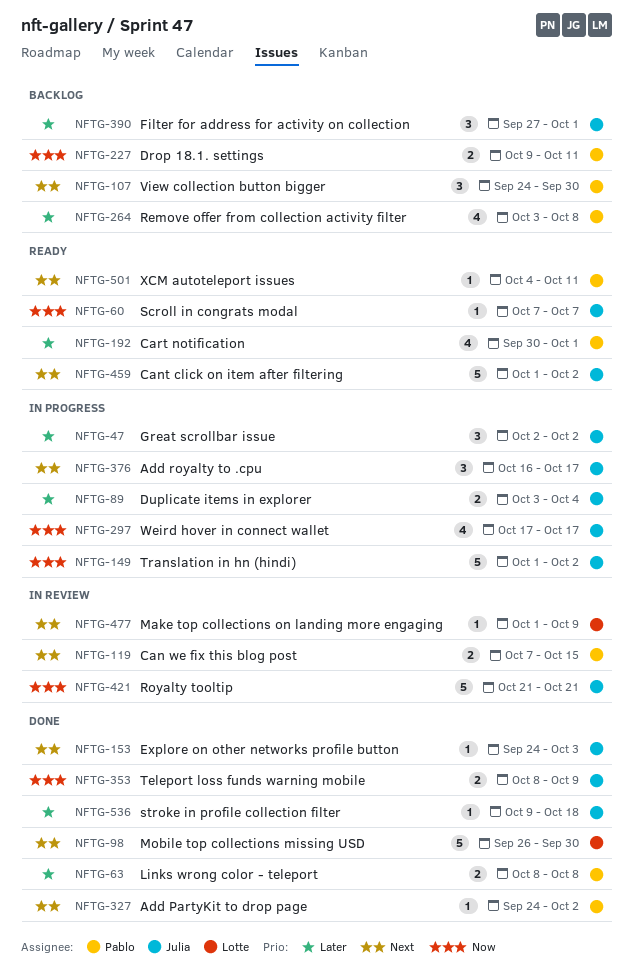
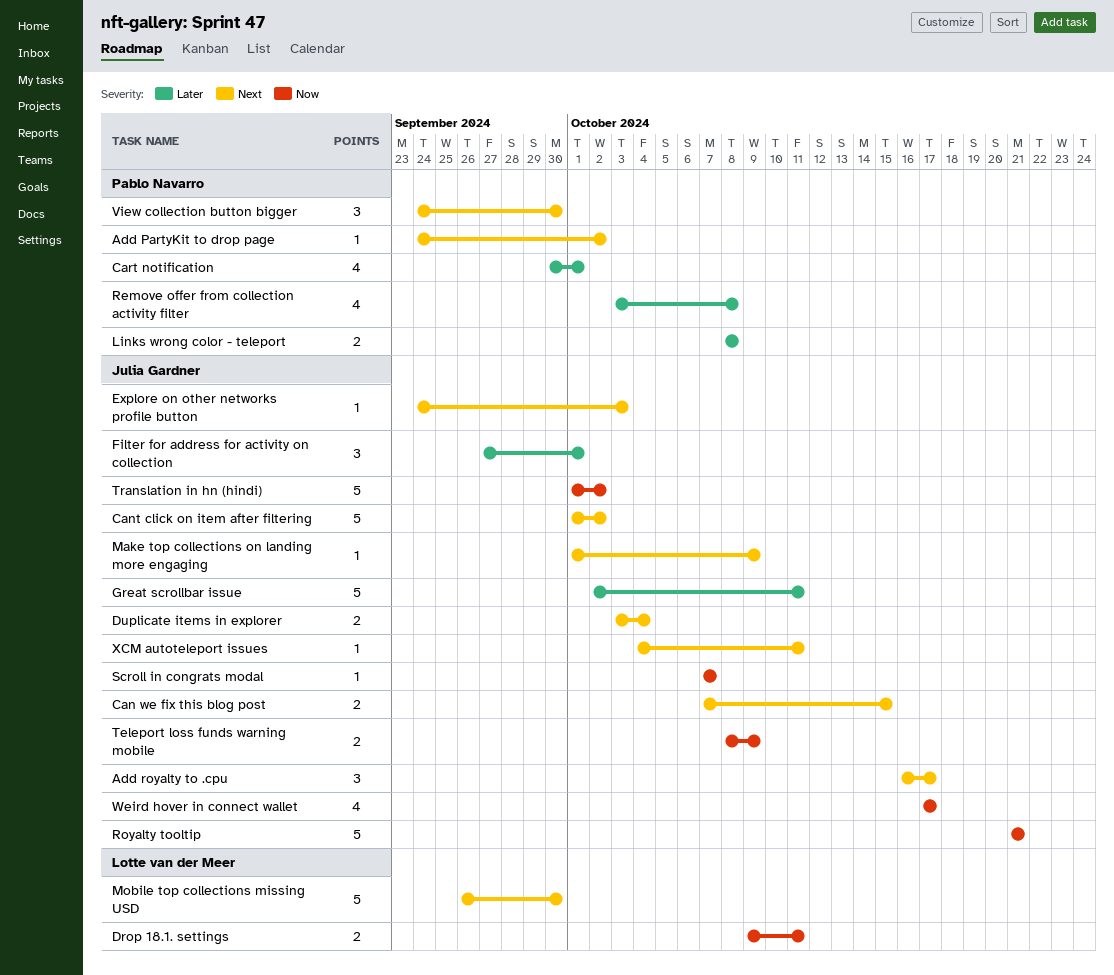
Can we fix this blog post, owner: Pablo Navarro -> Julia Gardner
Drop 18.1. settings, owner: Pablo Navarro -> Lotte van der Meer
Duplicate items in explorer, priority: Later -> Next
Great scrollbar issue, estimate: 3 -> 5
Great scrollbar issue, due: Oct 2 -> Oct 11
Make top collections on landing more engaging, owner: Lotte van der Meer -> Julia Gardner
stroke in profile collection filter: present -> none
XCM autoteleport issues, owner: Pablo Navarro -> Julia Gardner

